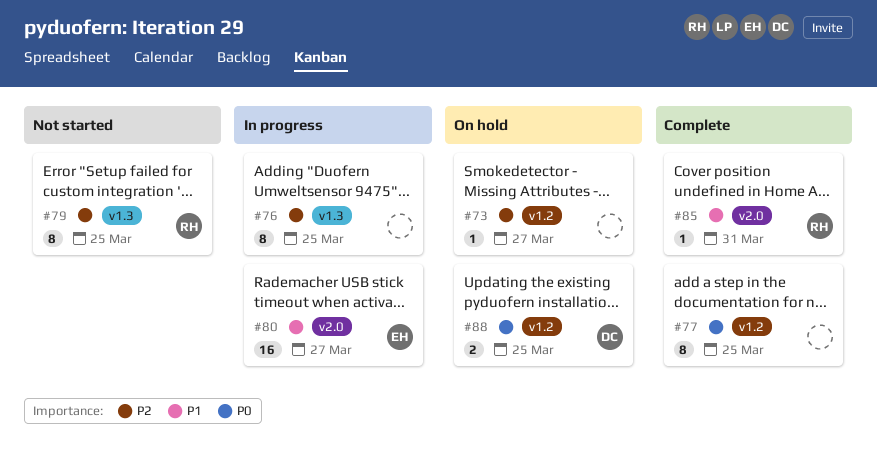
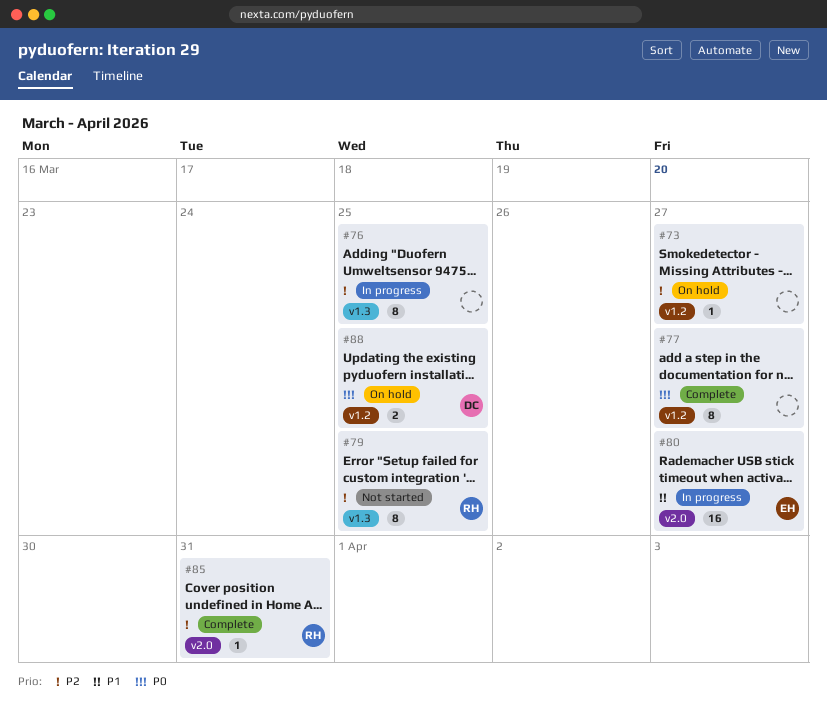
#77, due: Mar 25 -> Mar 27
#85, priority: P1 -> P2

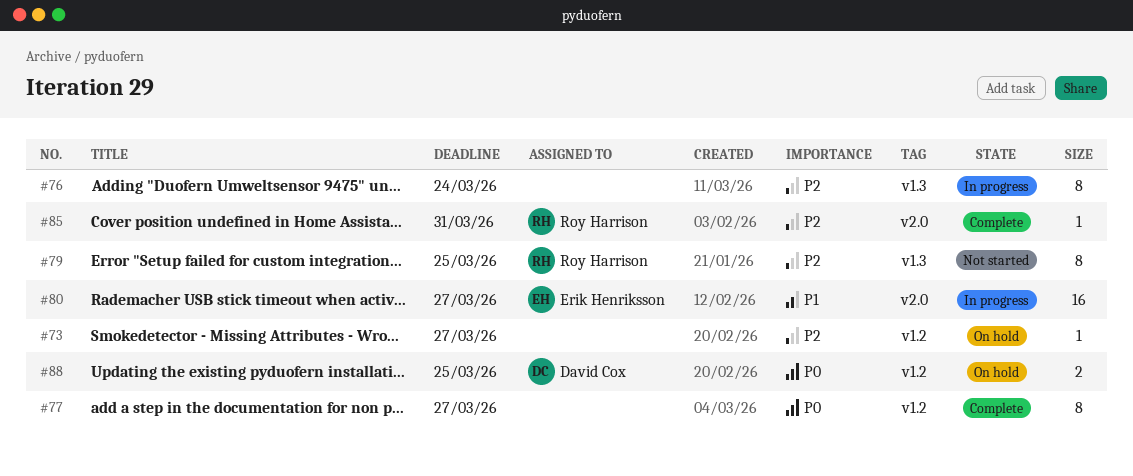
#76, due: Mar 25 -> Mar 24

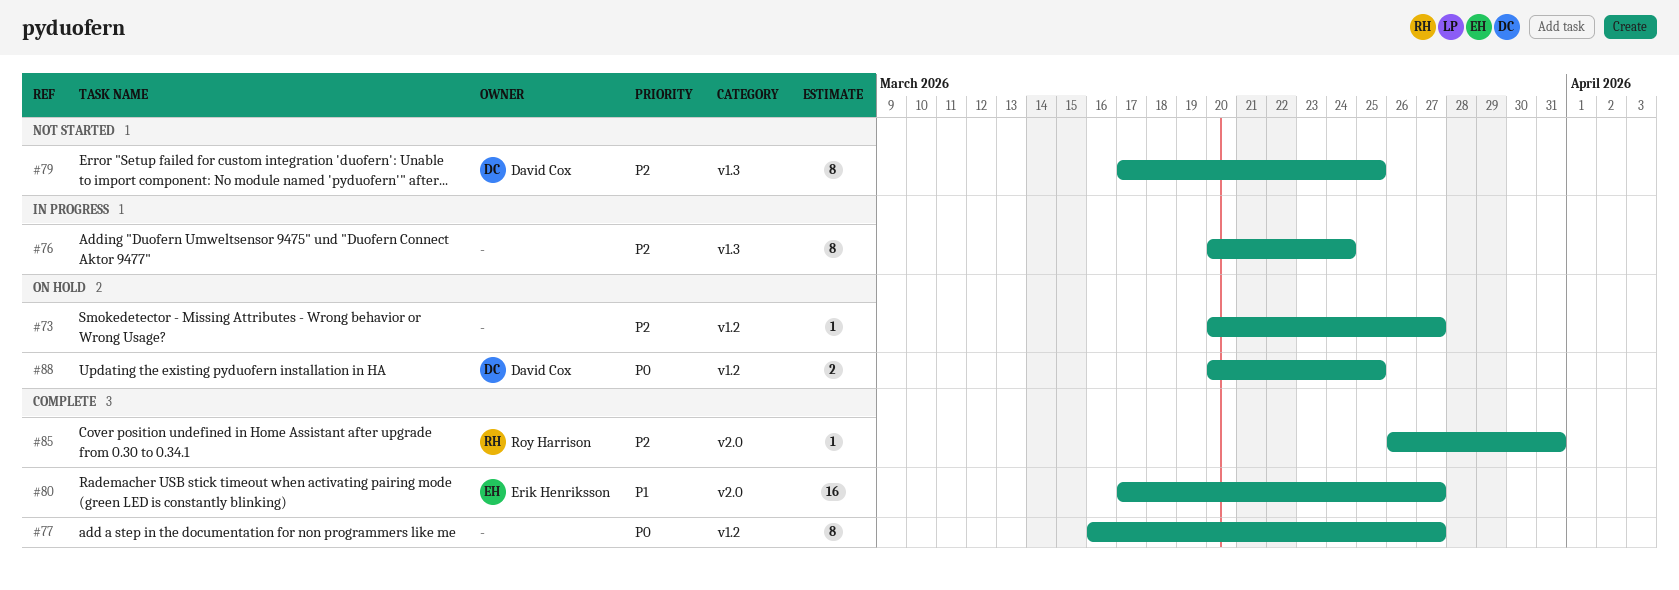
#79, owner: Roy Harrison -> David Cox
#80, status: In progress -> Complete

